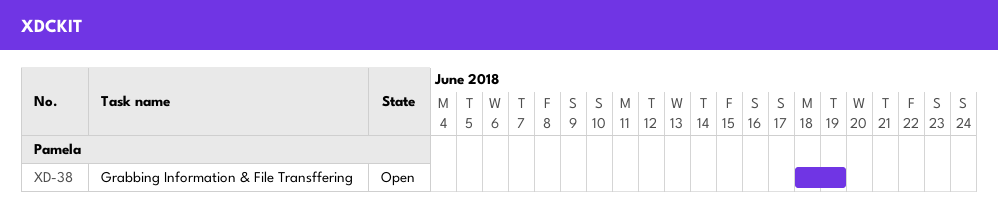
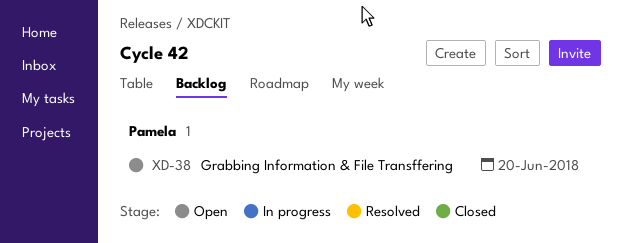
XD-38, due: Jun 19 -> Jun 20

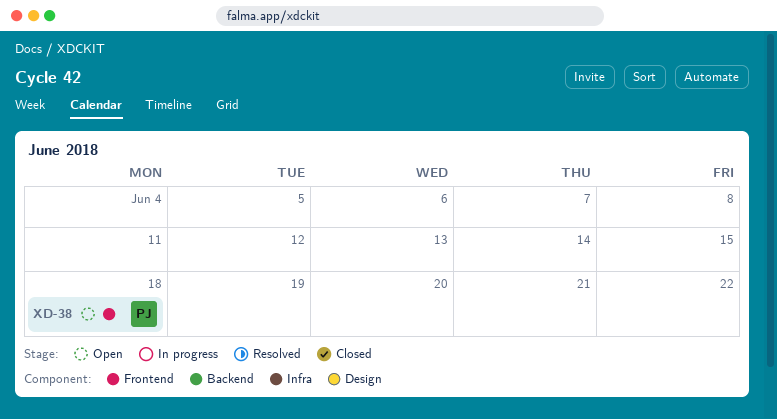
XD-38, due: Jun 20 -> Jun 18

